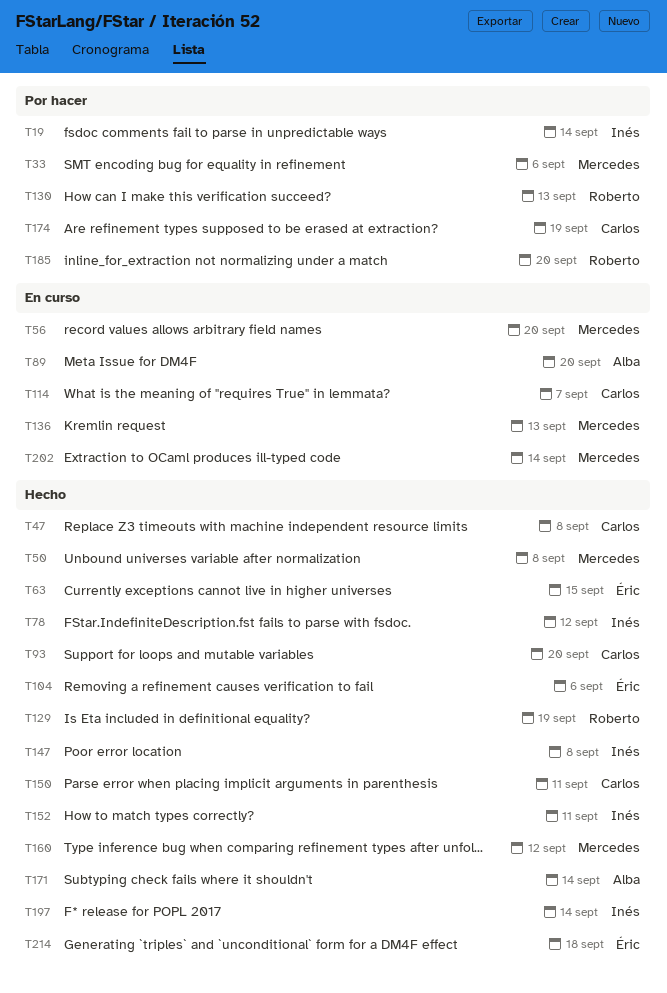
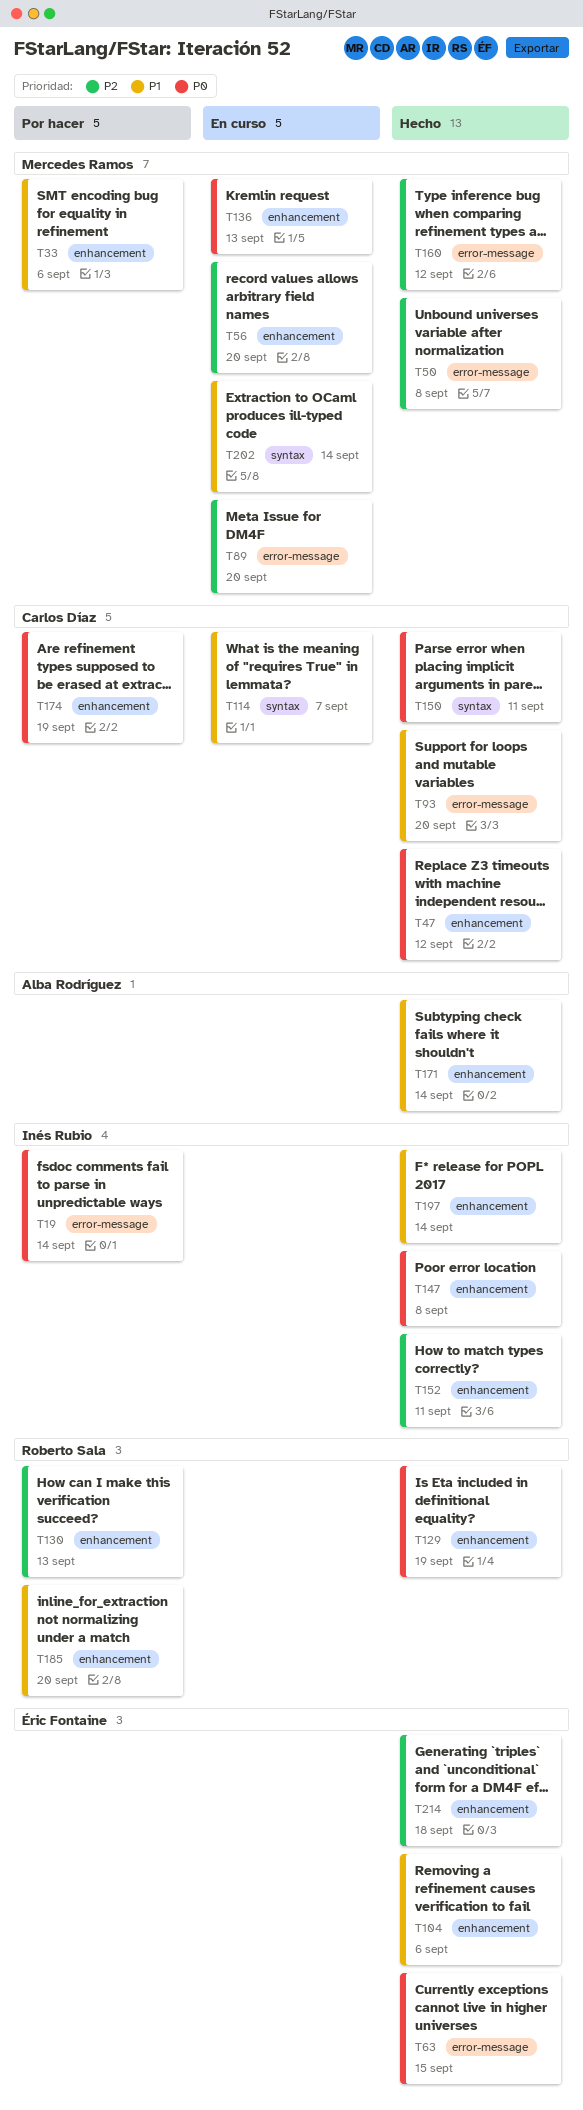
T47, due: Sep 8 -> Sep 12
T78: present -> none
T89, owner: Alba Rodríguez -> Mercedes Ramos

